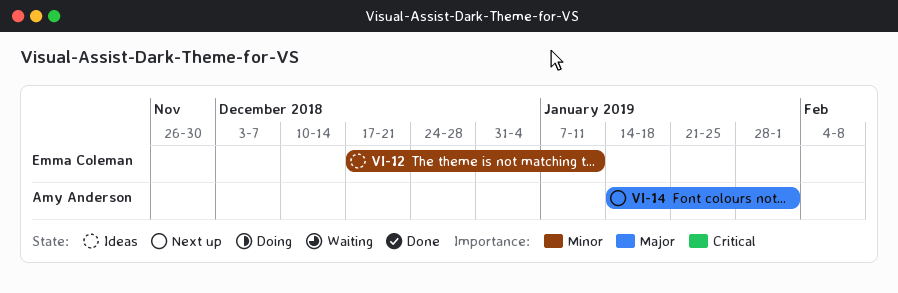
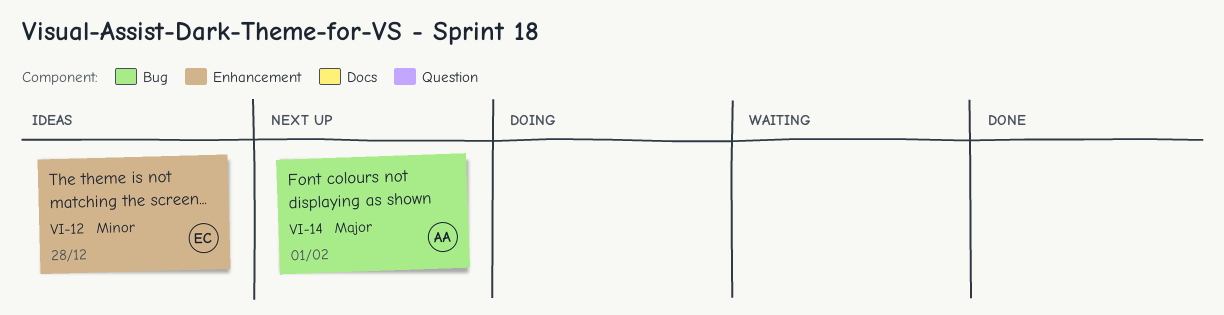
VI-12, due: Jan 11 -> Dec 28

